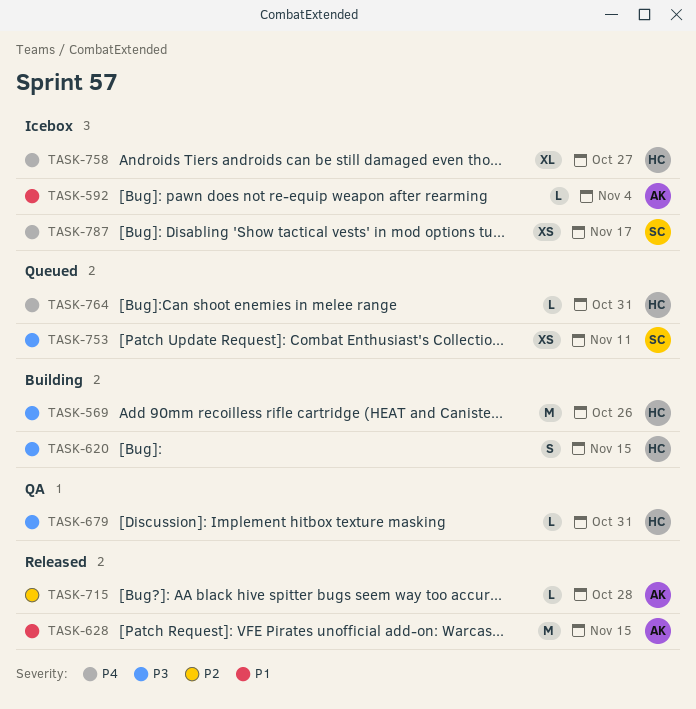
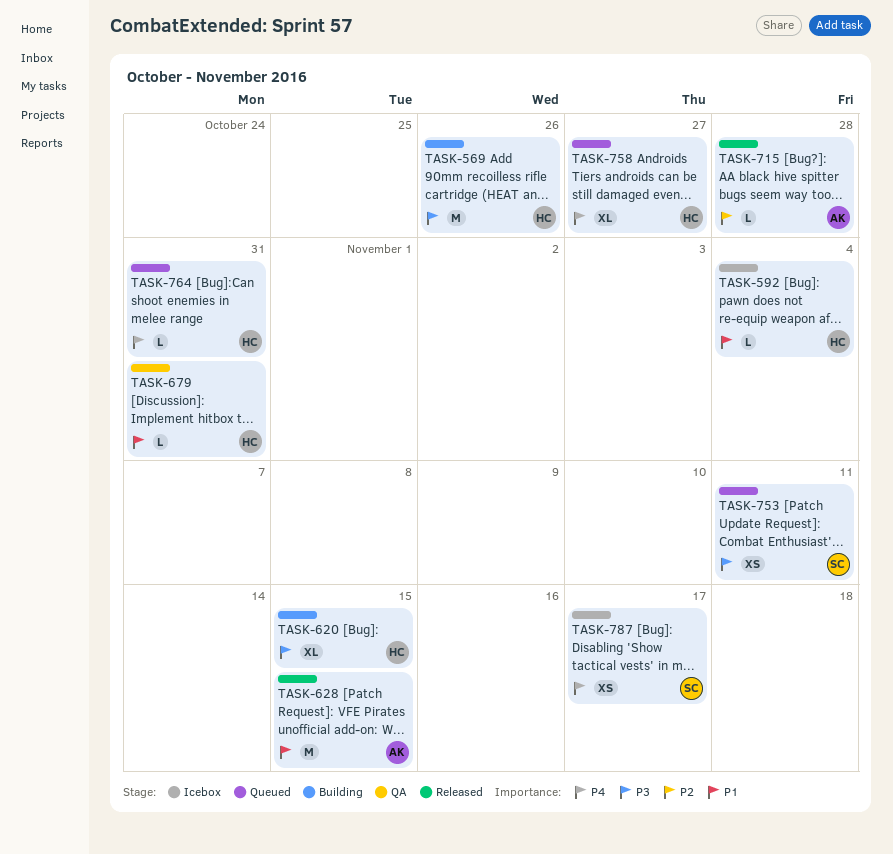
TASK-592, owner: AK -> HC
TASK-620, estimate: S -> XL
TASK-679, priority: P3 -> P1
TASK-758, status: Icebox -> Queued

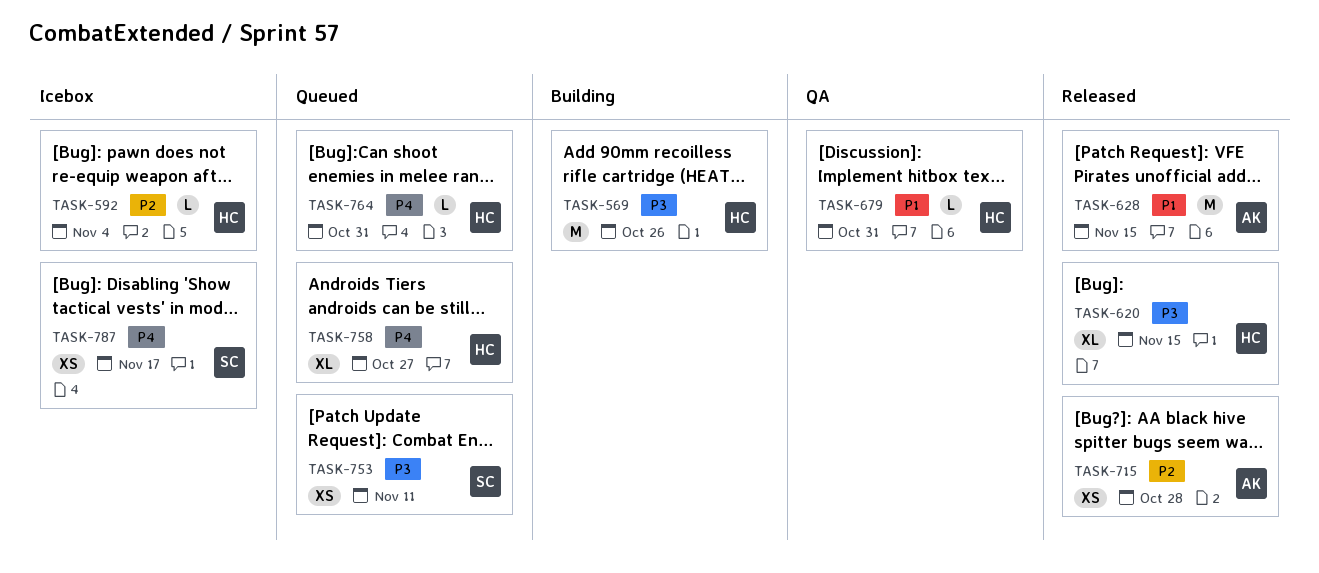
TASK-592, priority: P1 -> P2
TASK-620, status: Building -> Released
TASK-715, estimate: L -> XS

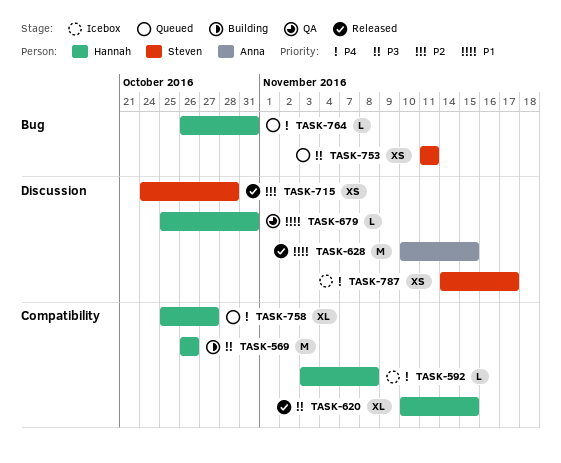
TASK-592, priority: P2 -> P4
TASK-592, due: Nov 4 -> Nov 8
TASK-715, owner: Anna -> Steven

